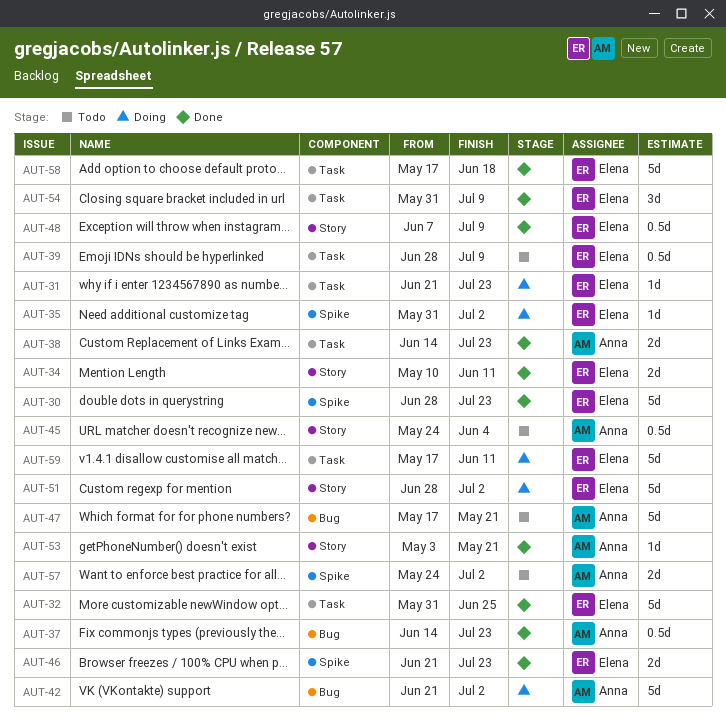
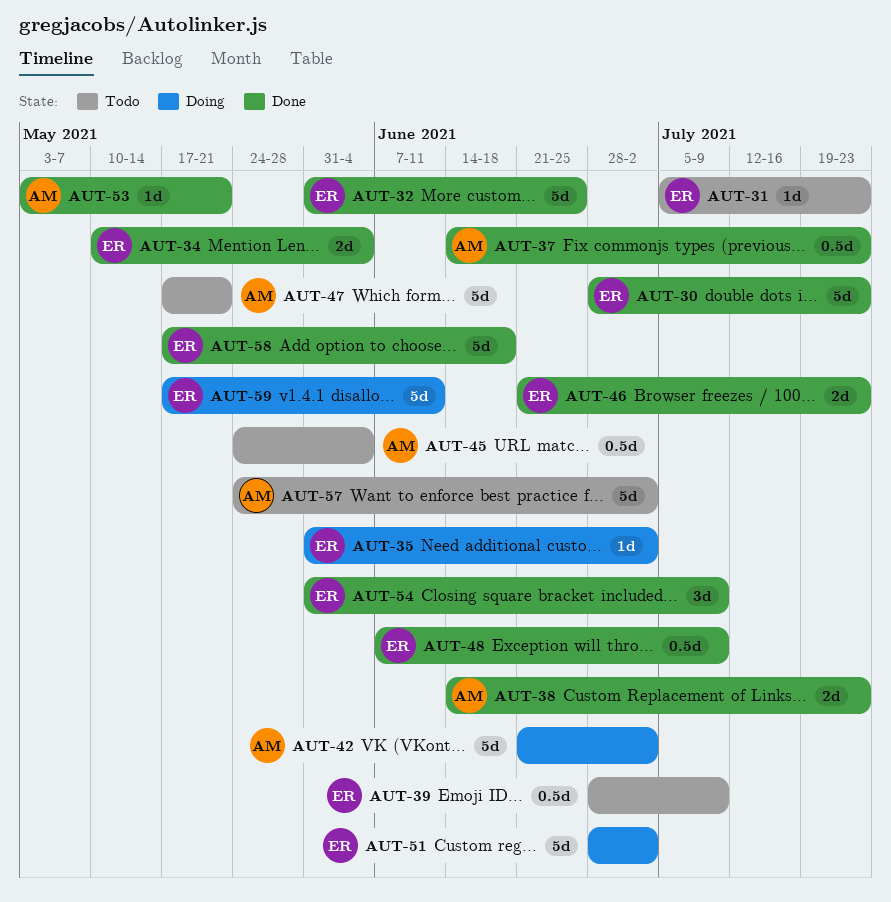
AUT-31, status: Doing -> Todo
AUT-31, start: Jun 21 -> Jul 5
AUT-34, due: Jun 11 -> Jun 4
AUT-57, estimate: 2d -> 5d

